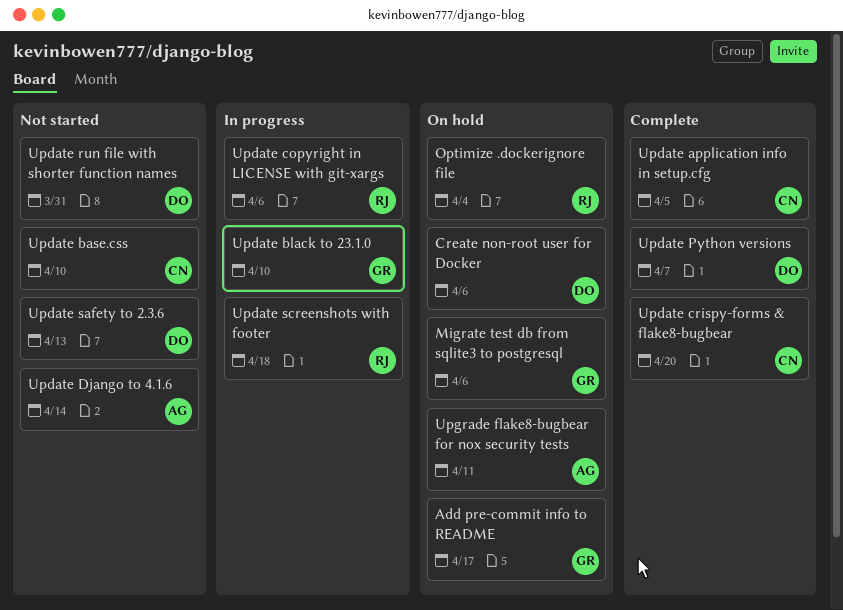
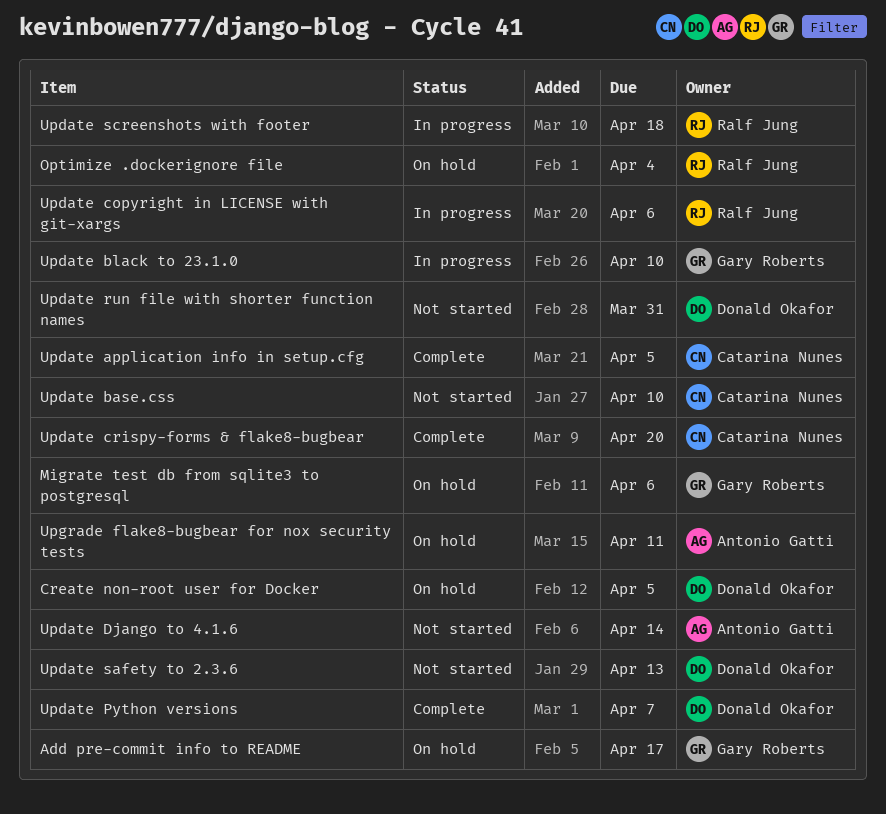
Create non-root user for Docker, due: Apr 6 -> Apr 5

